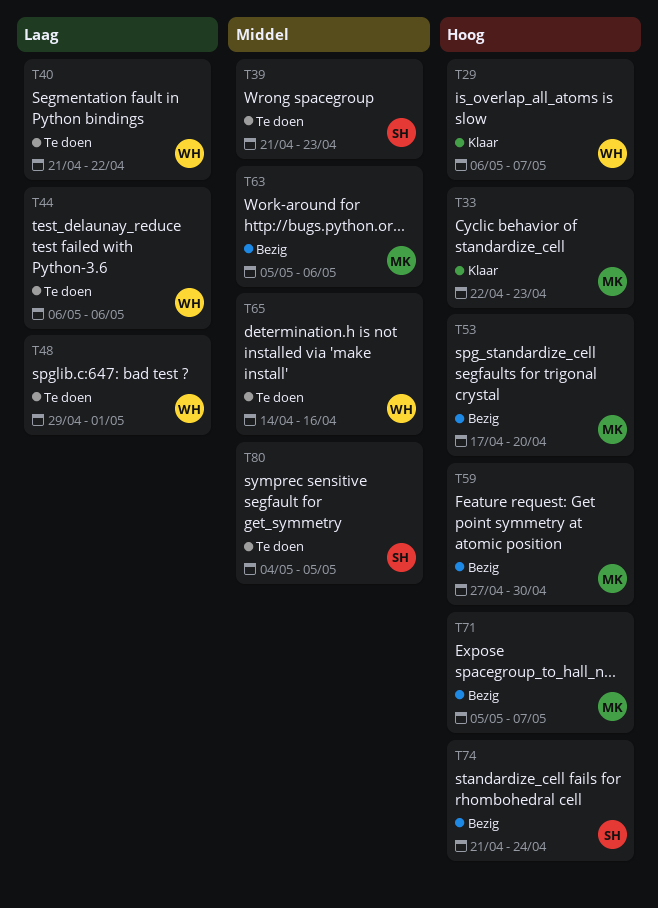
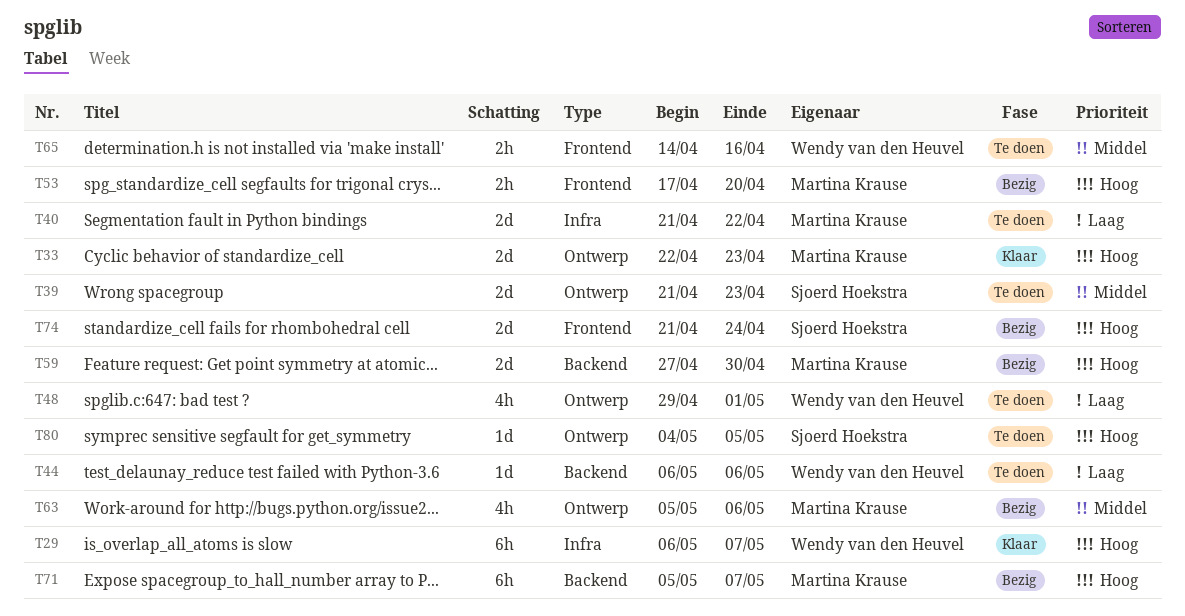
T40, owner: Wendy van den Heuvel -> Martina Krause
T80, priority: Middel -> Hoog

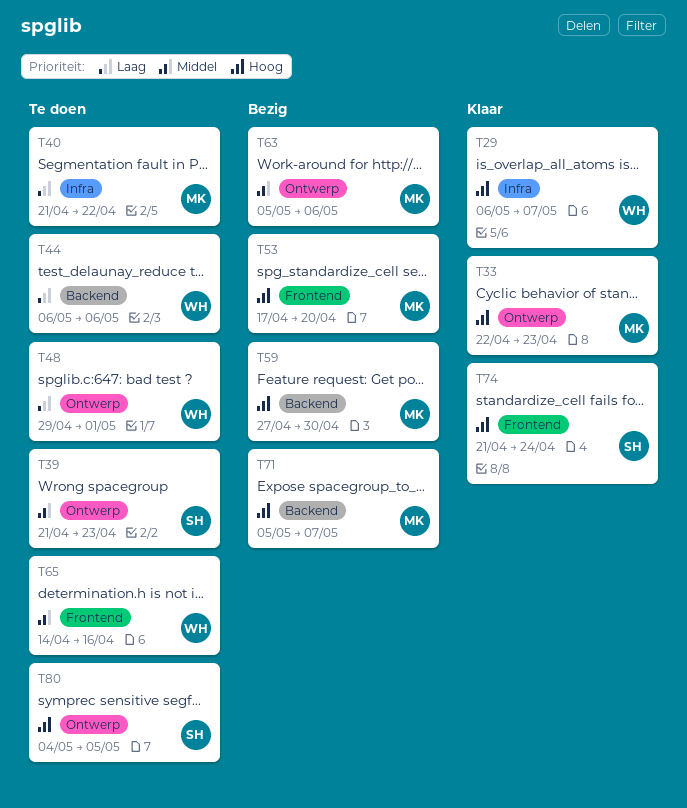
T74, status: Bezig -> Klaar

